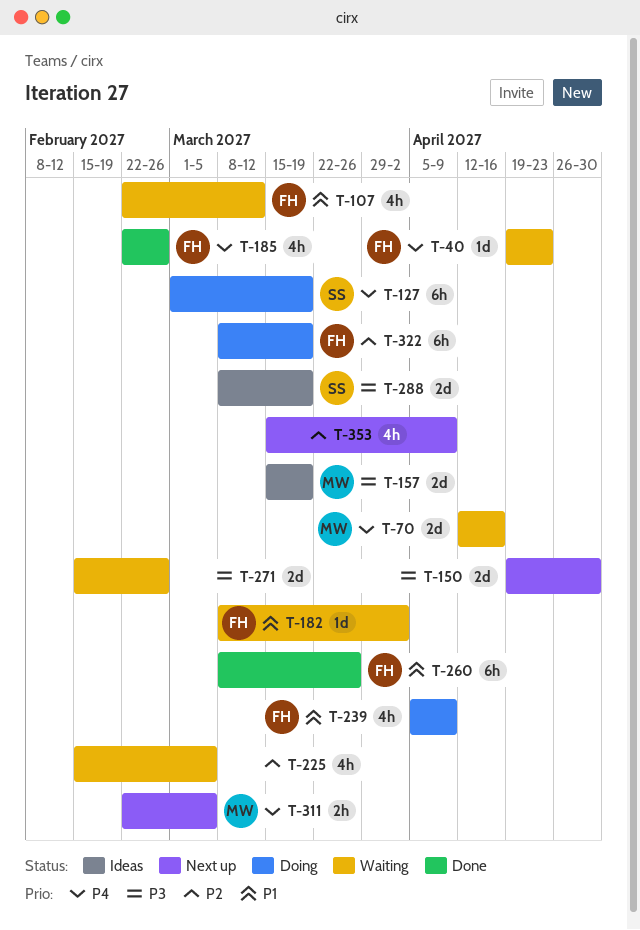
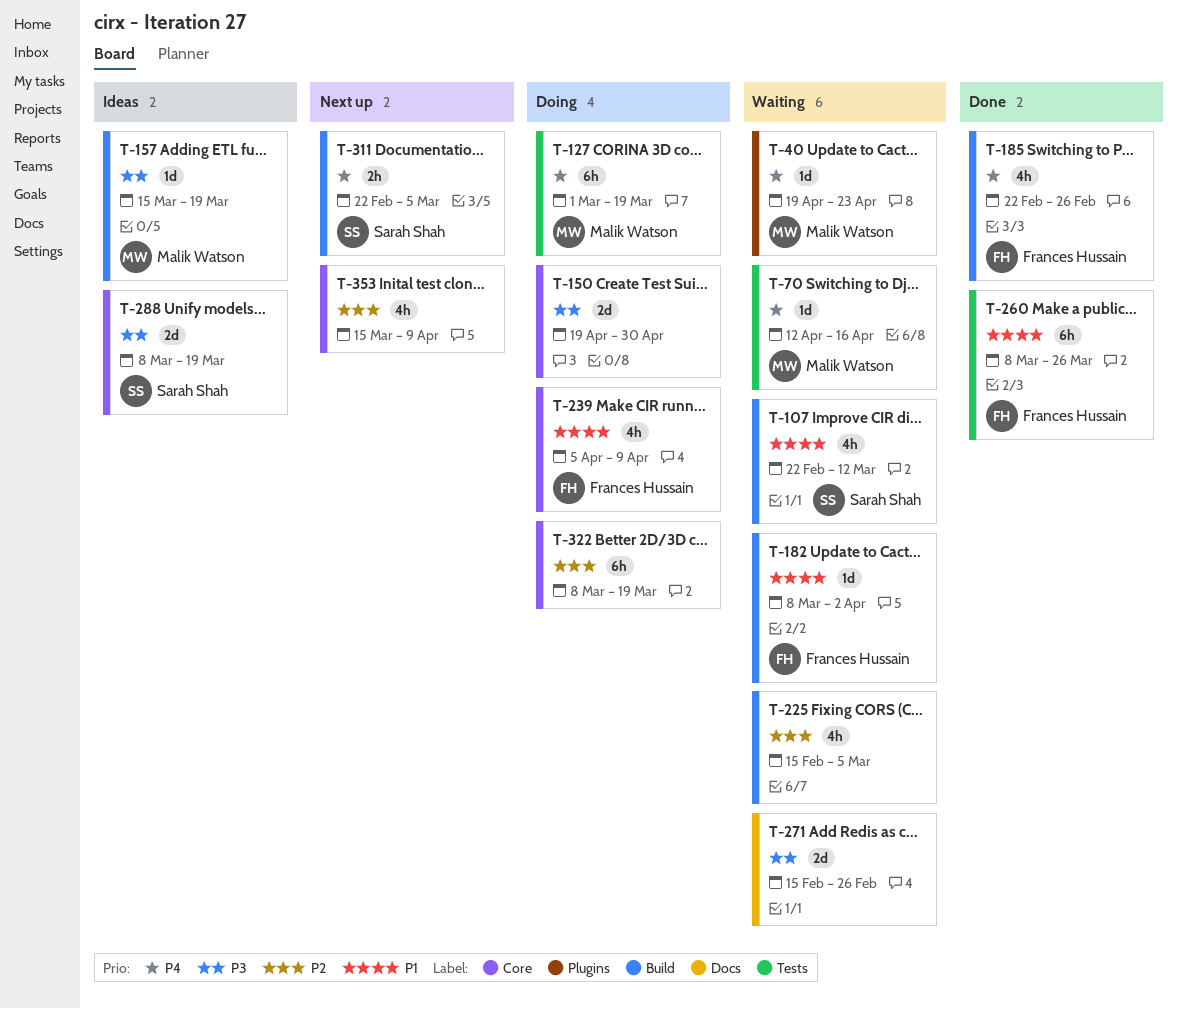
T-40, owner: Frances Hussain -> Malik Watson
T-70, estimate: 2d -> 1d
T-107, owner: Frances Hussain -> Sarah Shah
T-127, owner: Sarah Shah -> Malik Watson
T-150, status: Next up -> Doing
T-157, estimate: 2d -> 1d
T-311, owner: Malik Watson -> Sarah Shah
T-322, owner: Frances Hussain -> none

